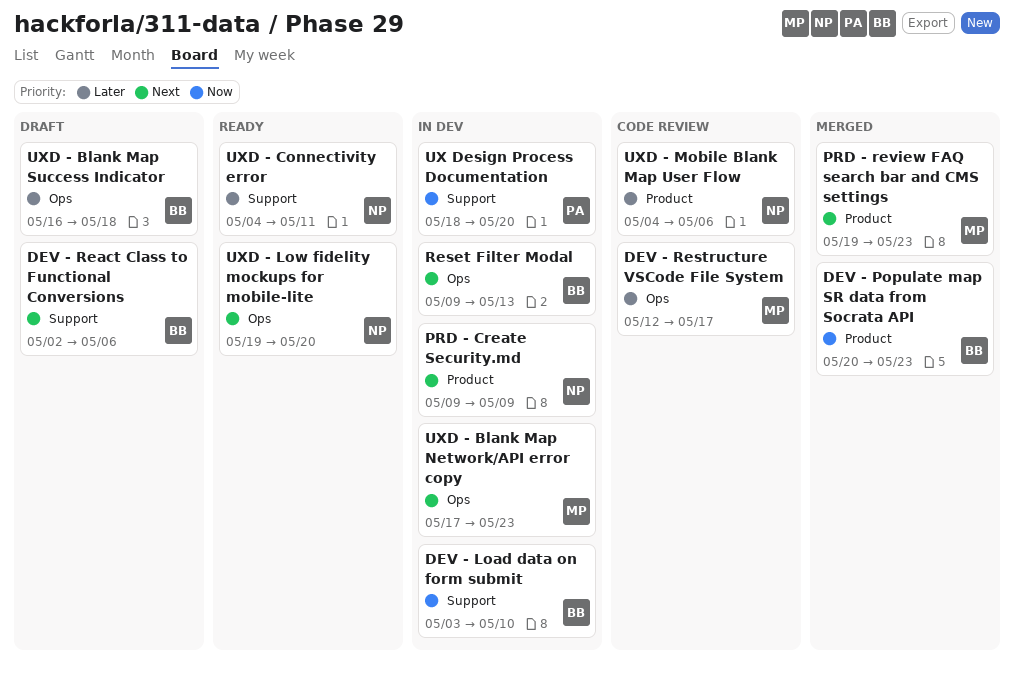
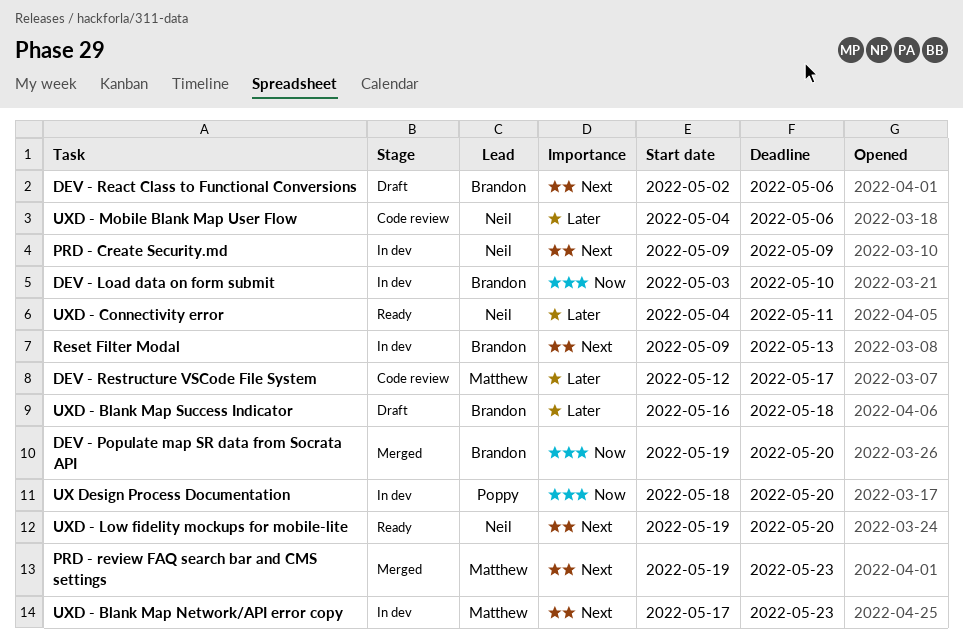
DEV - Populate map SR data from Socrata API, start: May 20 -> May 19
DEV - Populate map SR data from Socrata API, due: May 23 -> May 20

